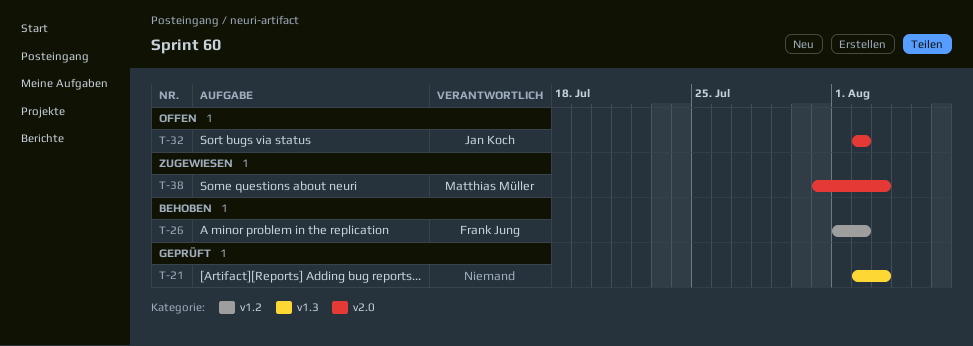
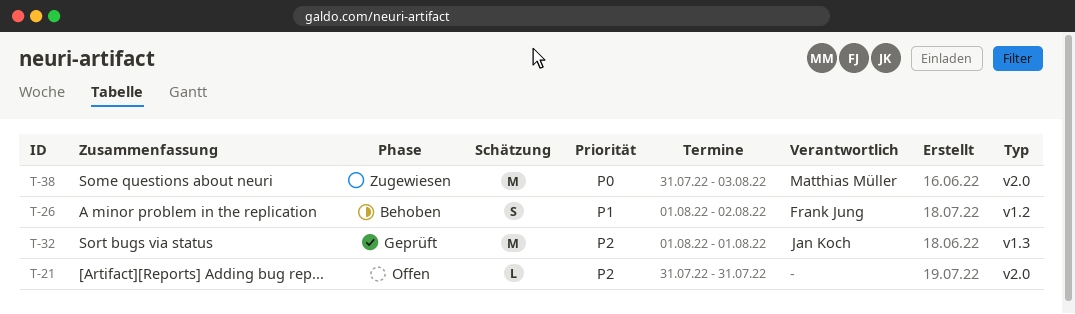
T-21, status: Geprüft -> Offen
T-21, label: v1.3 -> v2.0
T-21, start: Aug 2 -> Jul 31
T-21, due: Aug 3 -> Jul 31
T-32, status: Offen -> Geprüft
T-32, label: v2.0 -> v1.3
T-32, start: Aug 2 -> Aug 1
T-32, due: Aug 2 -> Aug 1

